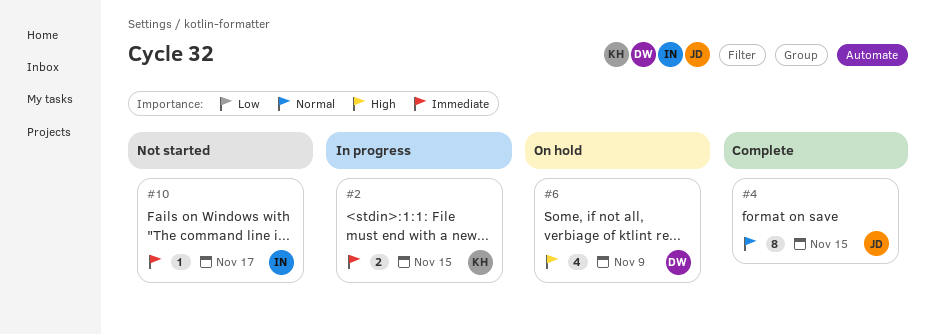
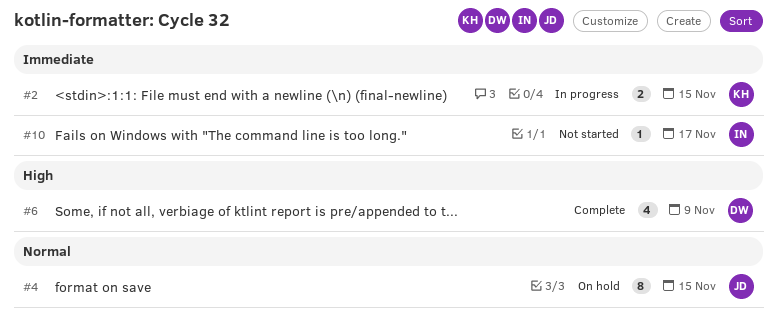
#4, status: Complete -> On hold
#6, status: On hold -> Complete

